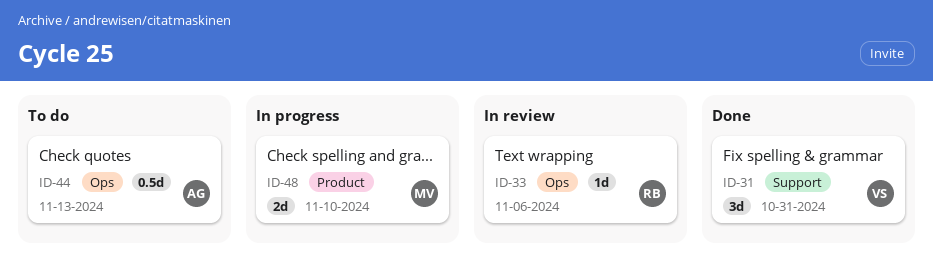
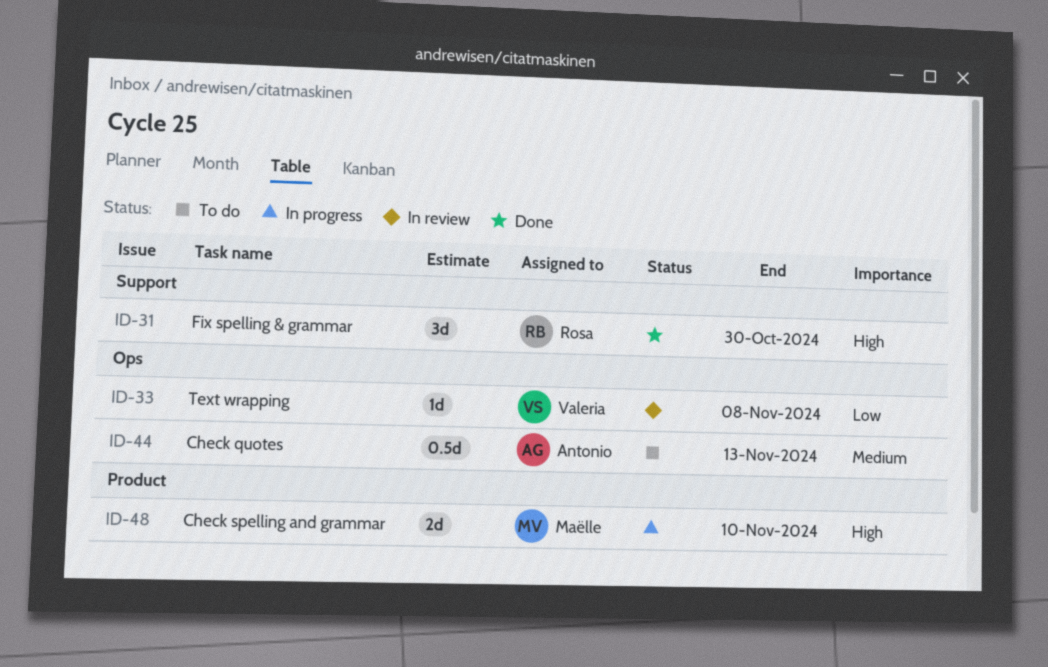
ID-31, owner: Valeria -> Rosa
ID-31, due: Oct 31 -> Oct 30
ID-33, owner: Rosa -> Valeria
ID-33, due: Nov 6 -> Nov 8

